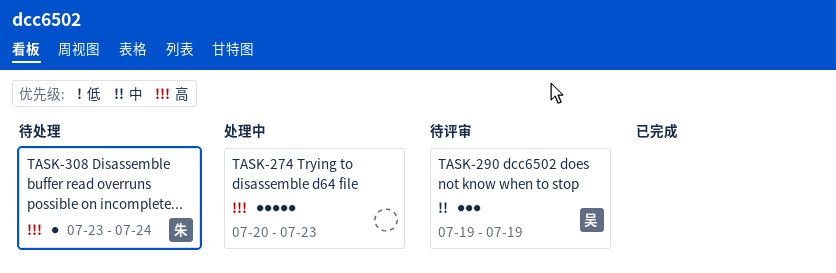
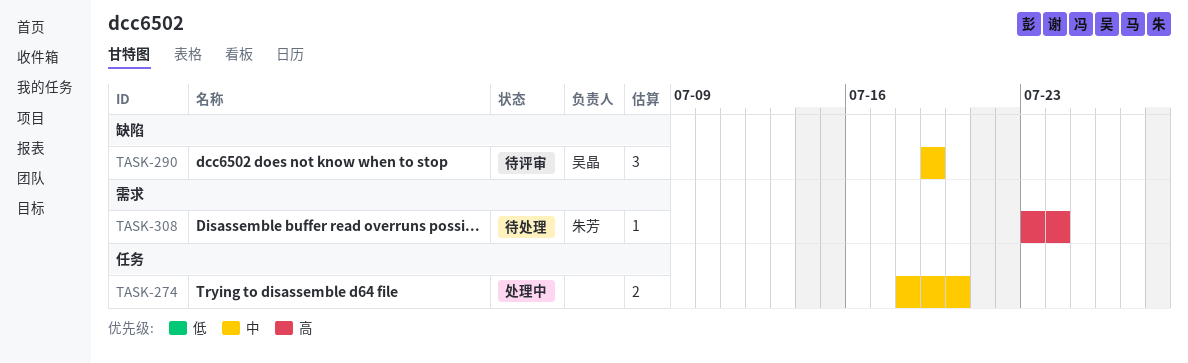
TASK-274, priority: 高 -> 中
TASK-274, estimate: 5 -> 2
TASK-274, start: Jul 20 -> Jul 18
TASK-274, due: Jul 23 -> Jul 20

